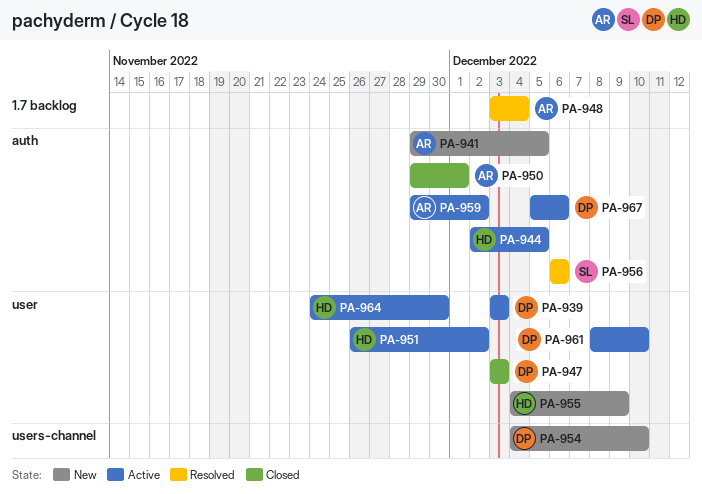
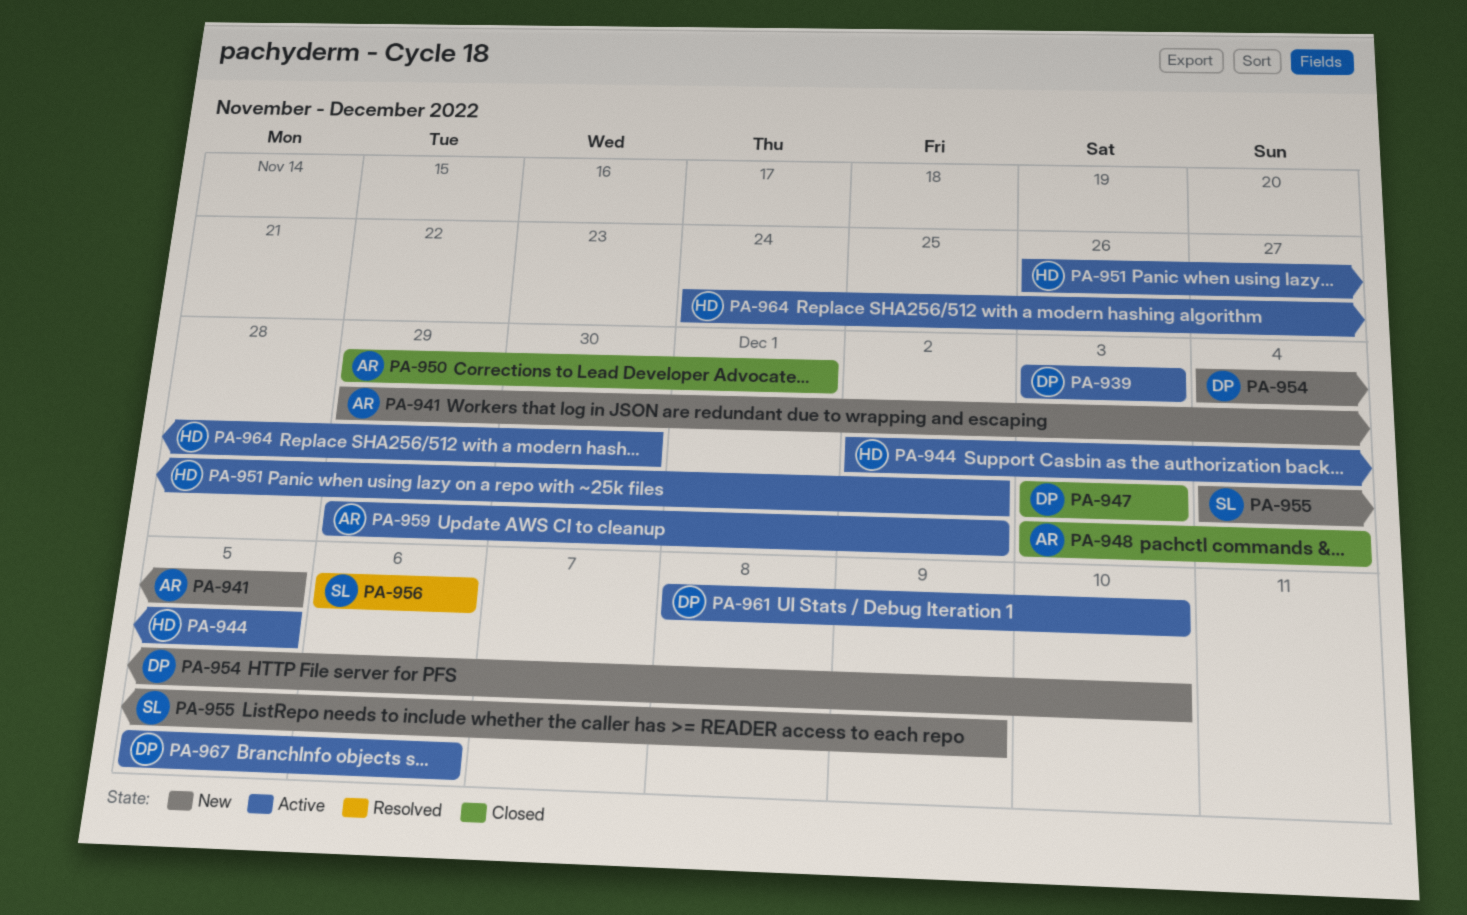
PA-948, status: Resolved -> Closed
PA-955, owner: HD -> SL

